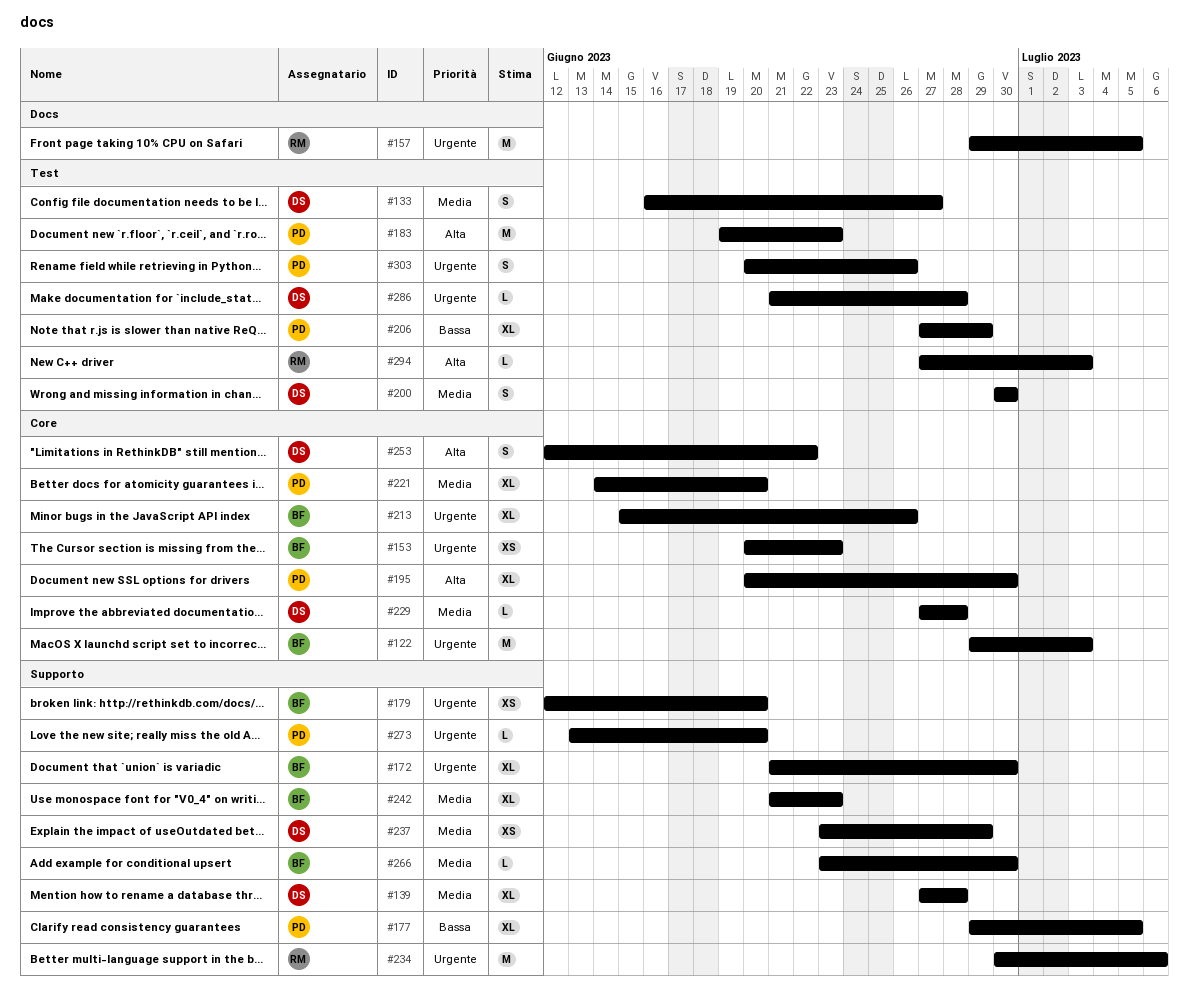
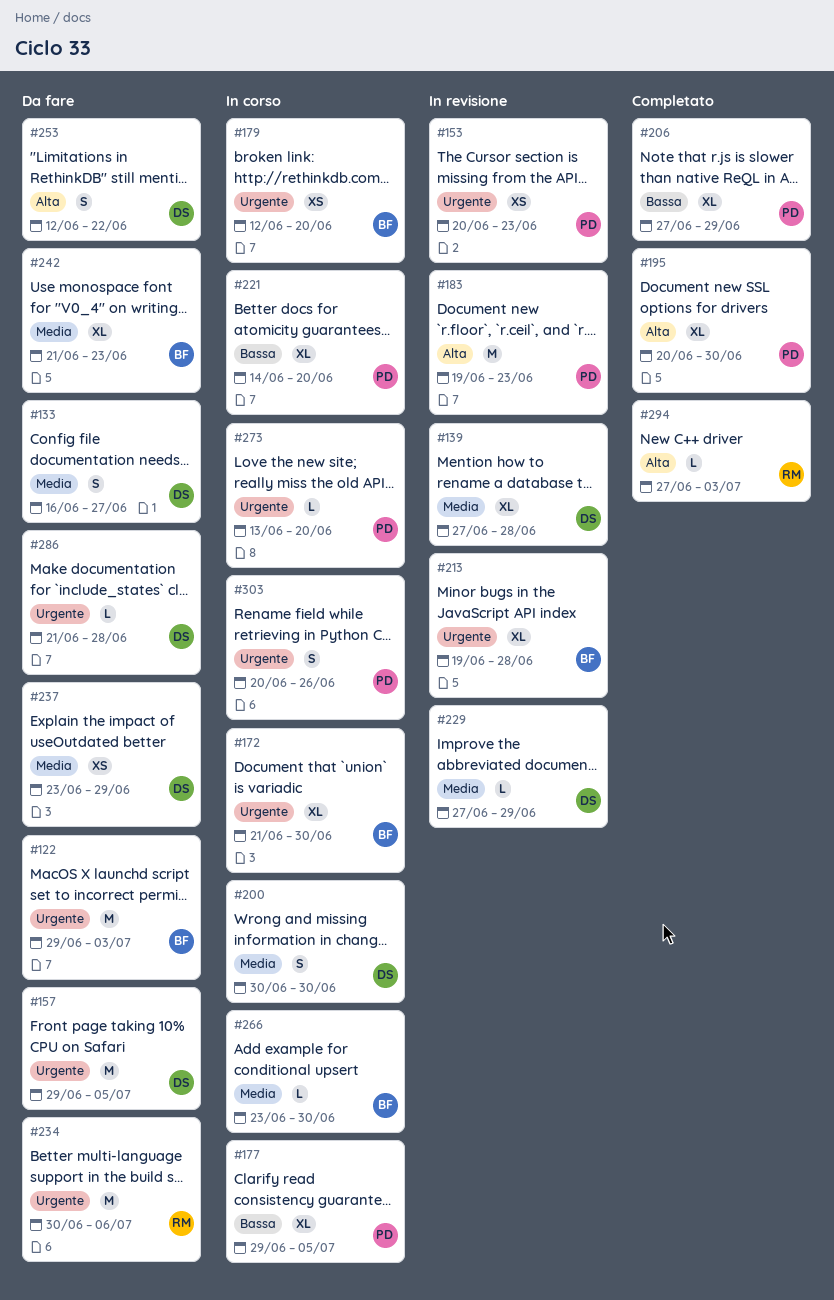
#153, owner: BF -> PD
#157, owner: RM -> DS
#213, start: Jun 15 -> Jun 19
#213, due: Jun 26 -> Jun 28
#221, priority: Media -> Bassa
#229, due: Jun 28 -> Jun 29

